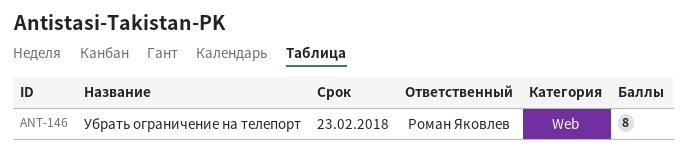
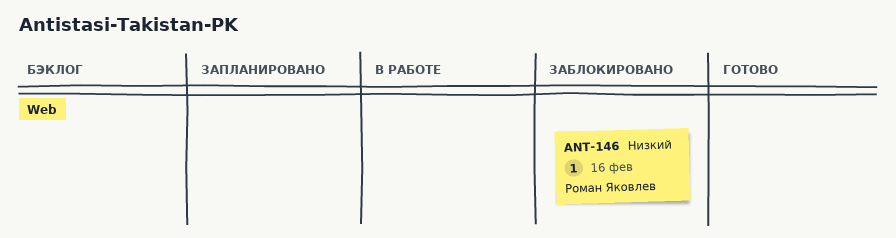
ANT-146, estimate: 8 -> 1
ANT-146, due: Feb 23 -> Feb 16

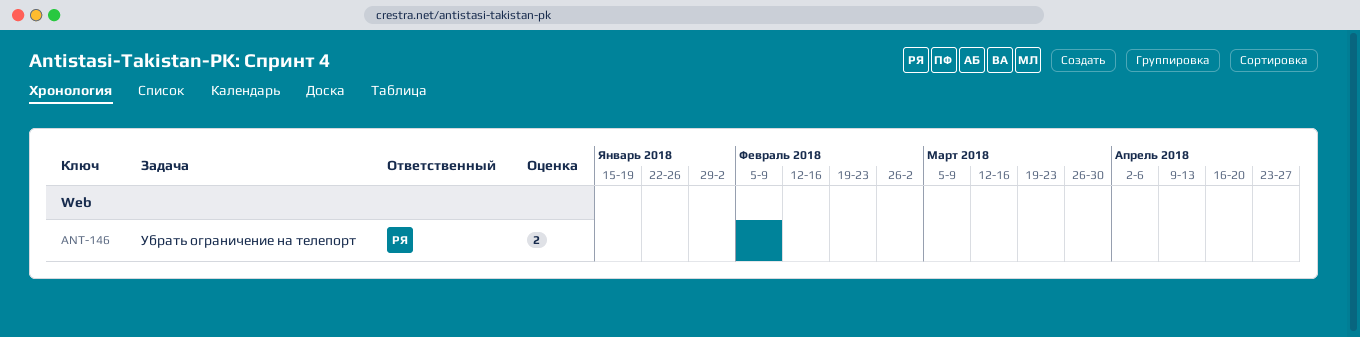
ANT-146, estimate: 1 -> 2
ANT-146, due: Feb 16 -> Feb 9

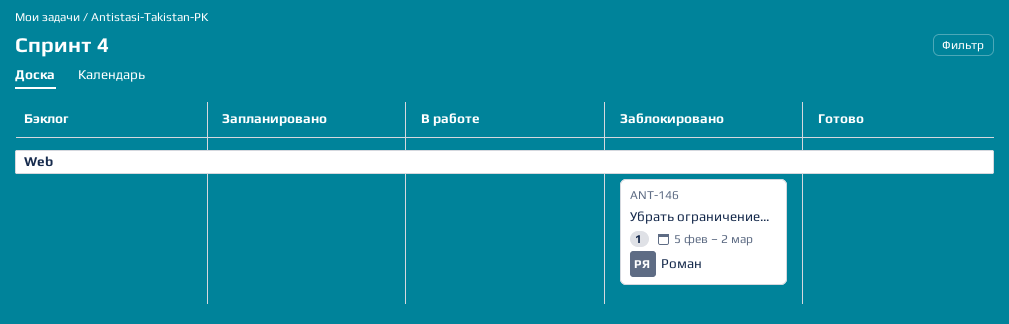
ANT-146, estimate: 2 -> 1
ANT-146, due: Feb 9 -> Mar 2

